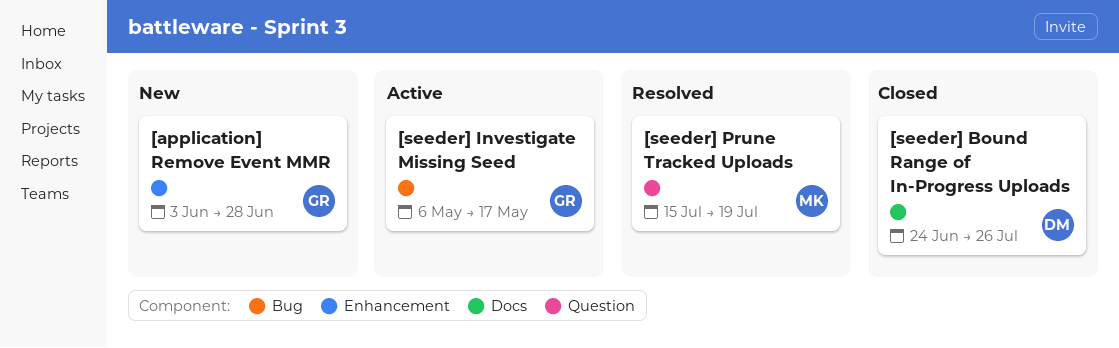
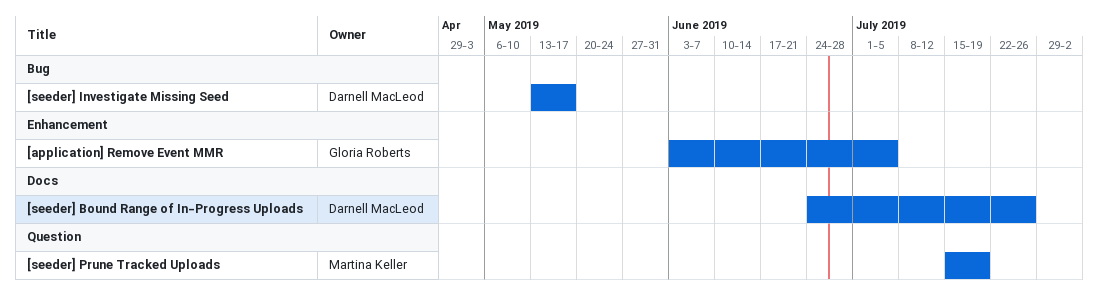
[application] Remove Event MMR, due: Jun 28 -> Jul 5
[seeder] Investigate Missing Seed, owner: Gloria Roberts -> Darnell MacLeod
[seeder] Investigate Missing Seed, start: May 6 -> May 13

